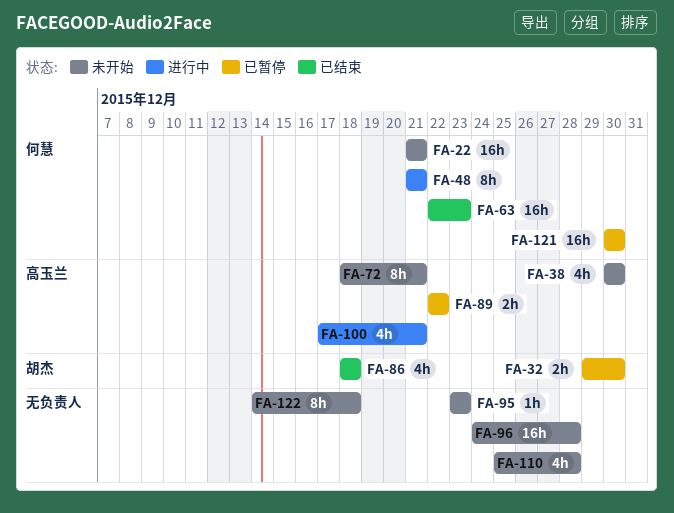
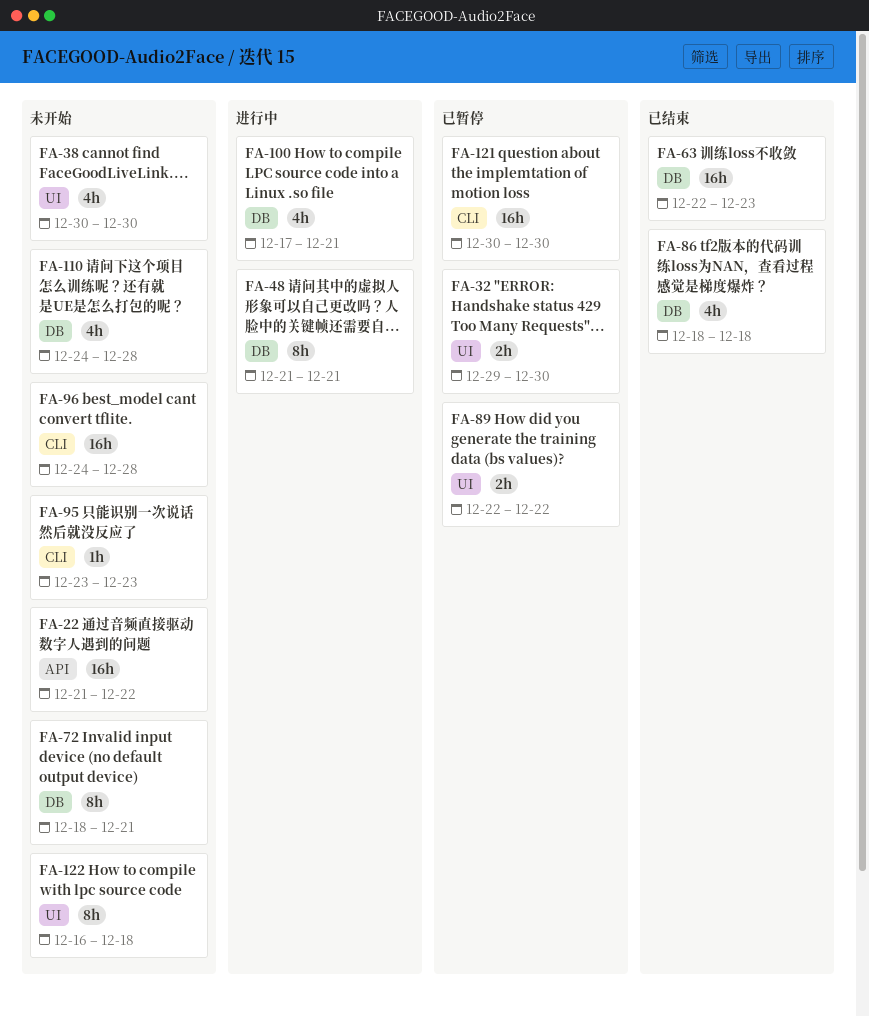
FA-22, due: Dec 21 -> Dec 22
FA-110, start: Dec 25 -> Dec 24
FA-122, start: Dec 14 -> Dec 16

